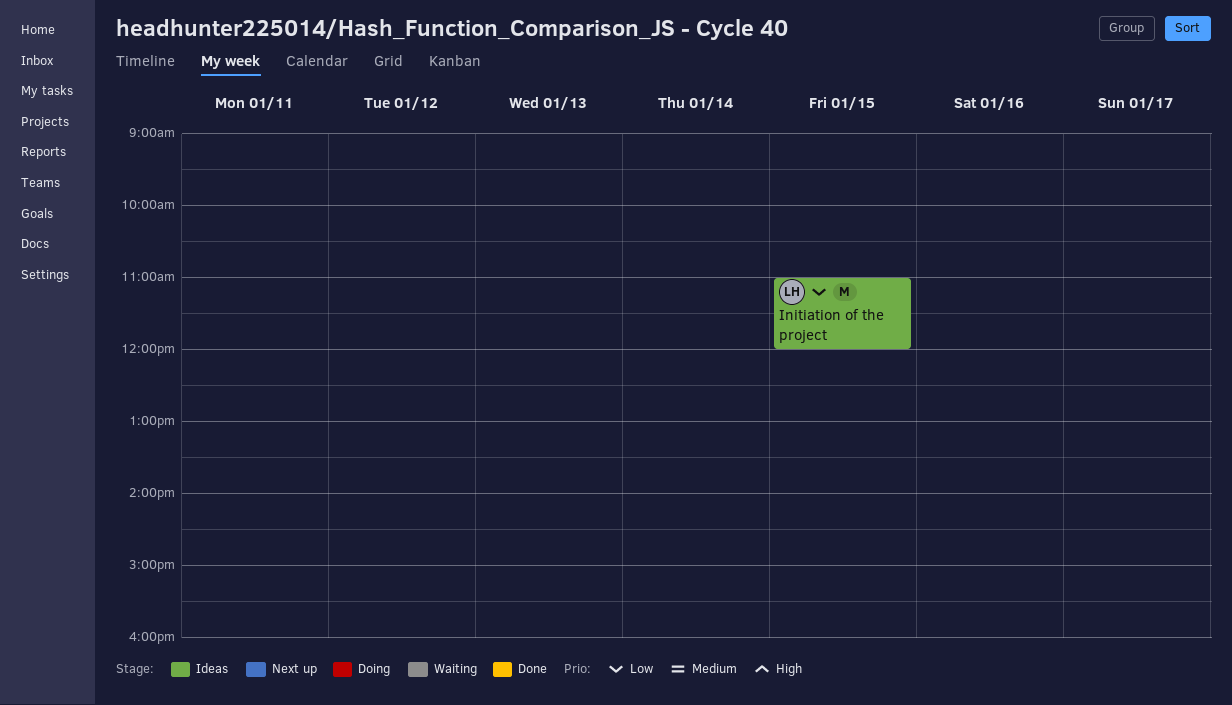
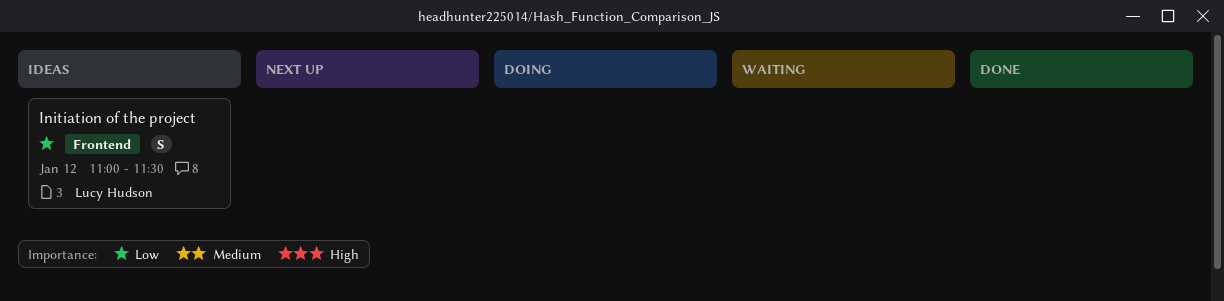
Initiation of the project, estimate: M -> S
Initiation of the project, day: Jan 15 -> Jan 12
Initiation of the project, ends: 12:00 -> 11:30

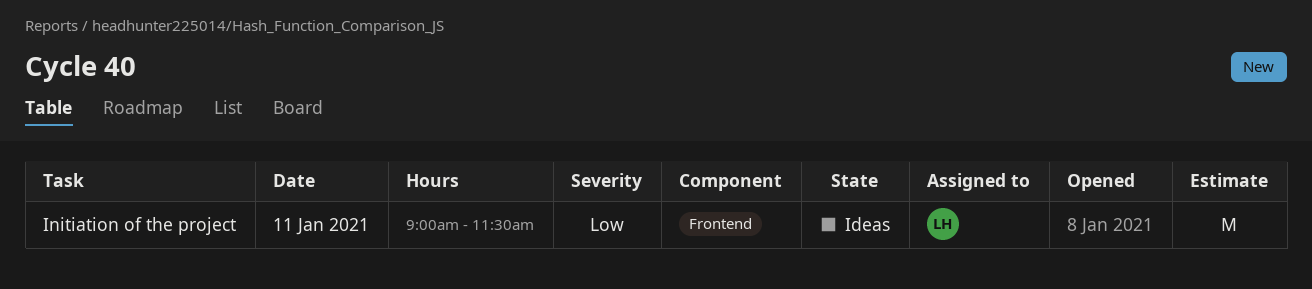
Initiation of the project, estimate: S -> M
Initiation of the project, day: Jan 12 -> Jan 11
Initiation of the project, begins: 11:00 -> 09:00

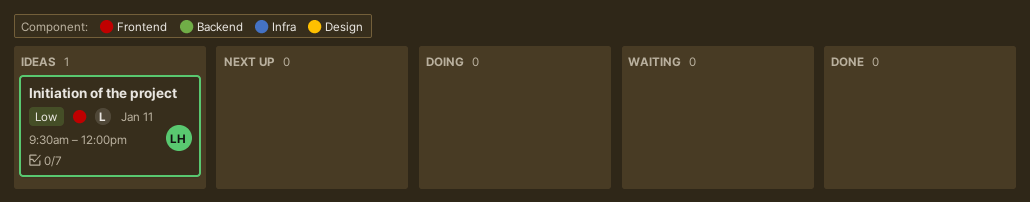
Initiation of the project, estimate: M -> L
Initiation of the project, begins: 09:00 -> 09:30
Initiation of the project, ends: 11:30 -> 12:00

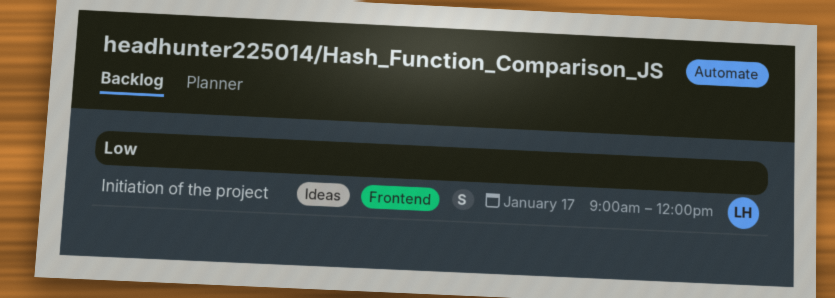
Initiation of the project, estimate: L -> S
Initiation of the project, day: Jan 11 -> Jan 17
Initiation of the project, begins: 09:30 -> 09:00

